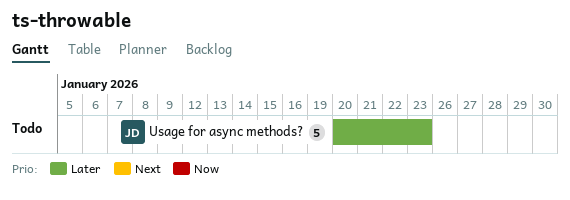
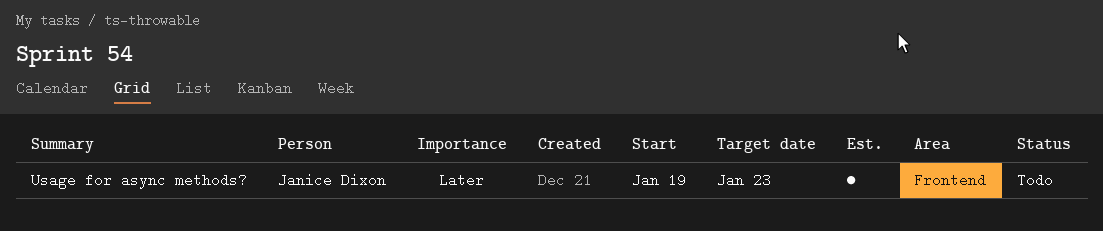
Usage for async methods?, estimate: 5 -> 1
Usage for async methods?, start: Jan 20 -> Jan 19

